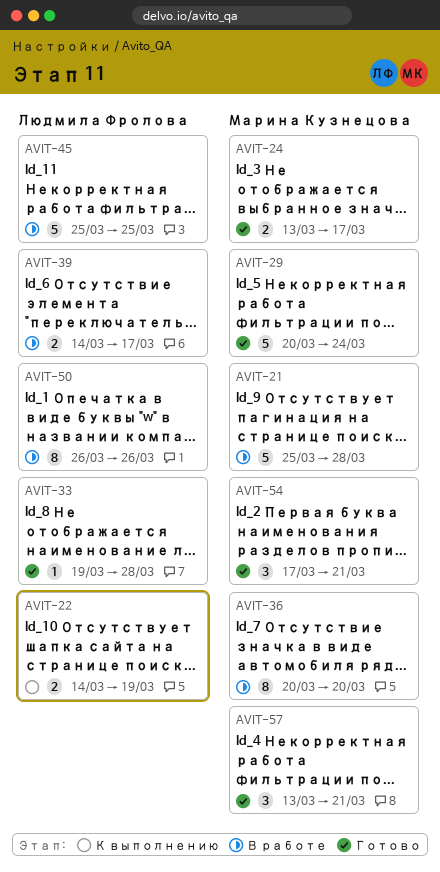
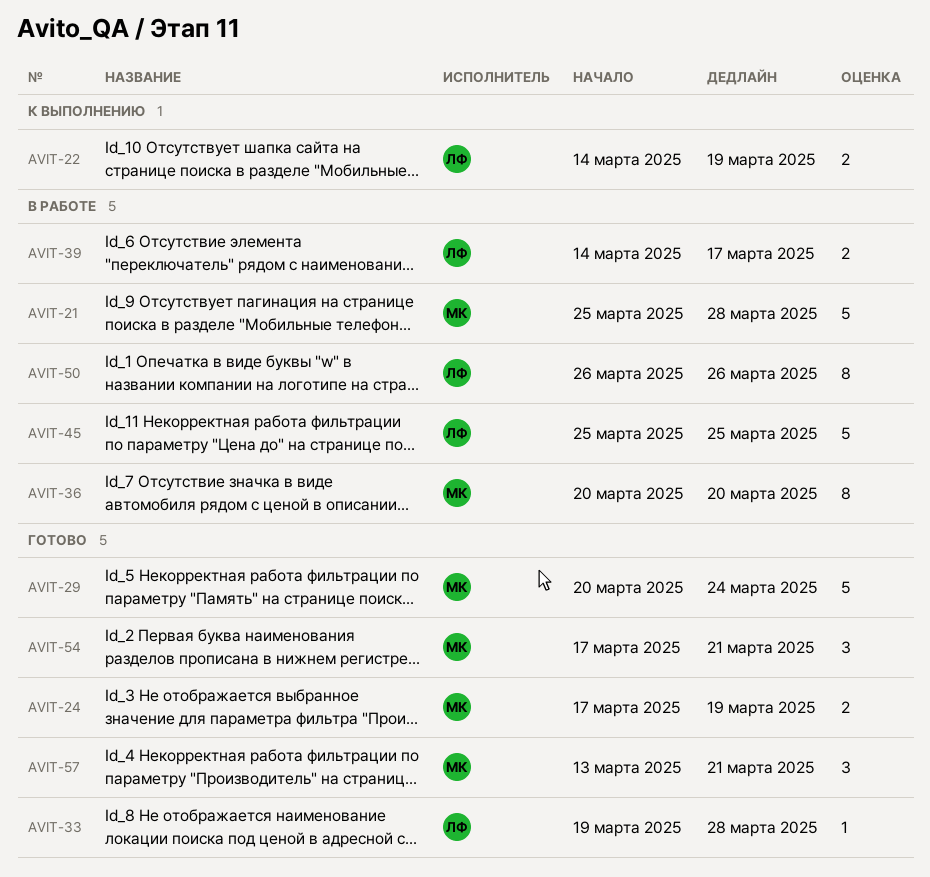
AVIT-24, start: Mar 13 -> Mar 17
AVIT-24, due: Mar 17 -> Mar 19

